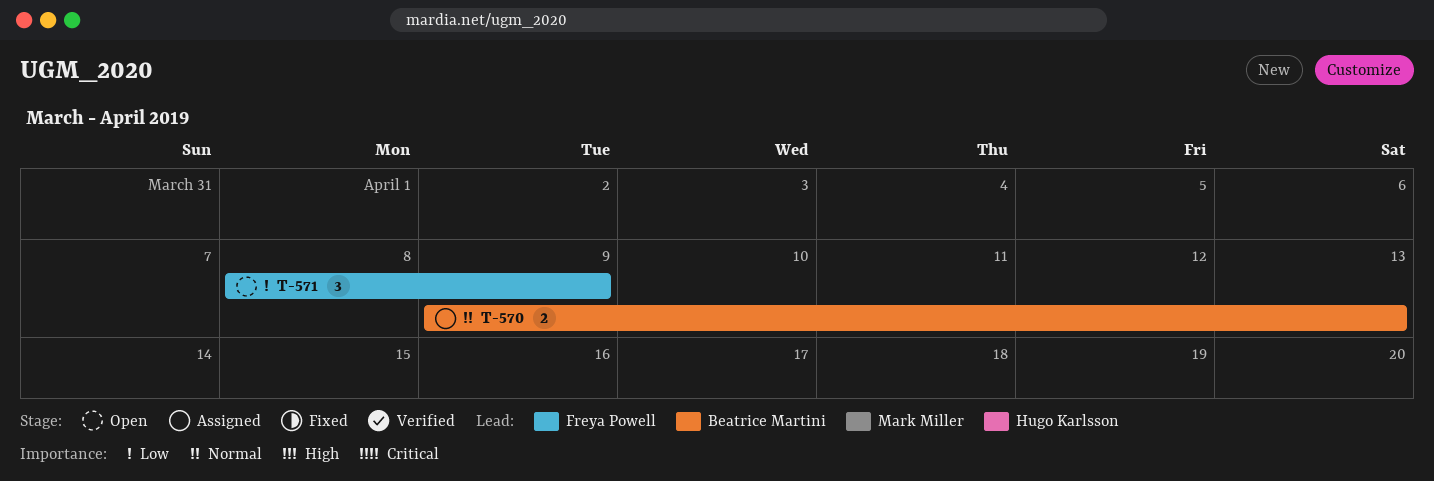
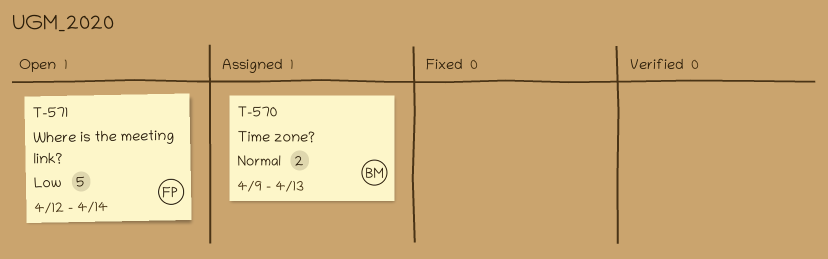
T-571, estimate: 3 -> 5
T-571, start: Apr 8 -> Apr 12
T-571, due: Apr 9 -> Apr 14

